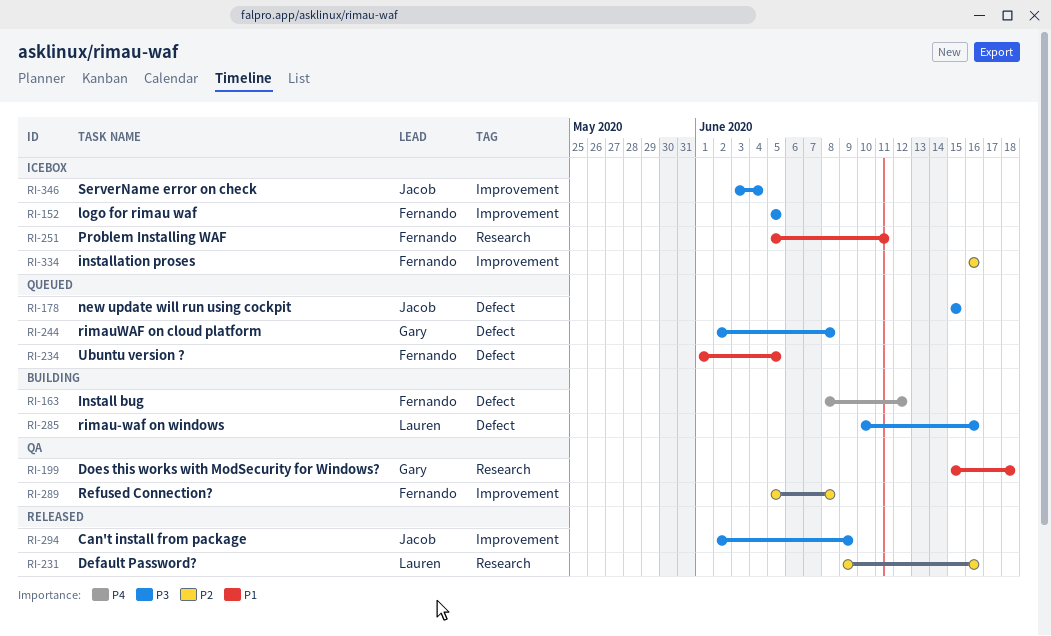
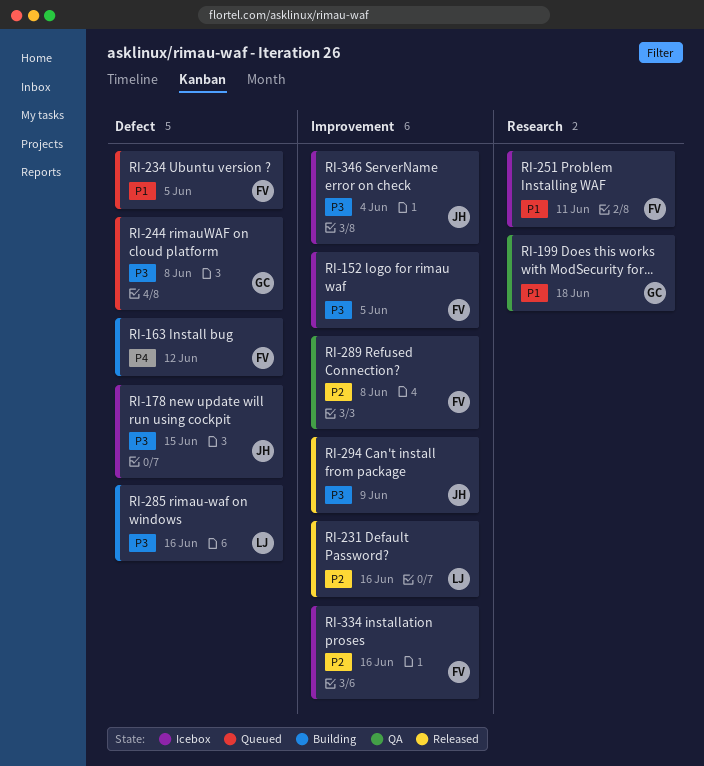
RI-178, status: Queued -> Icebox
RI-231, label: Research -> Improvement

